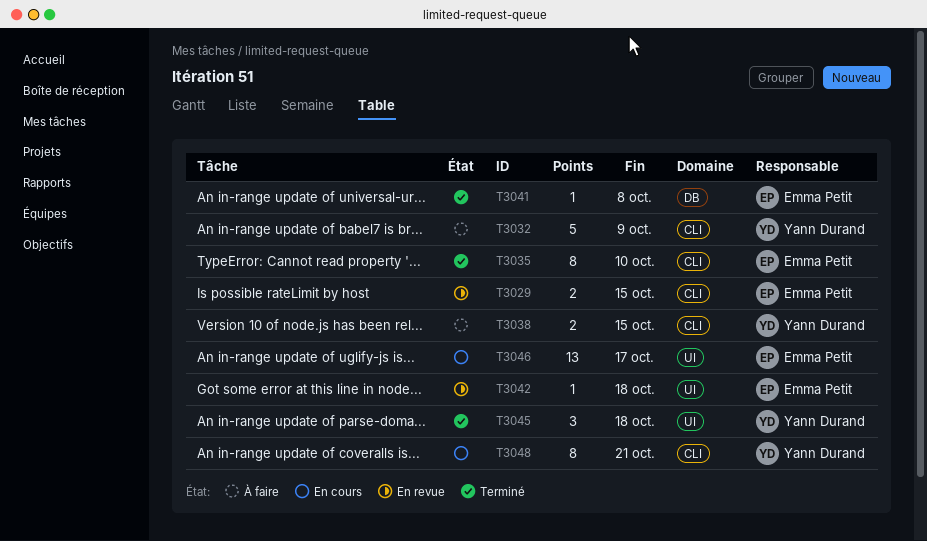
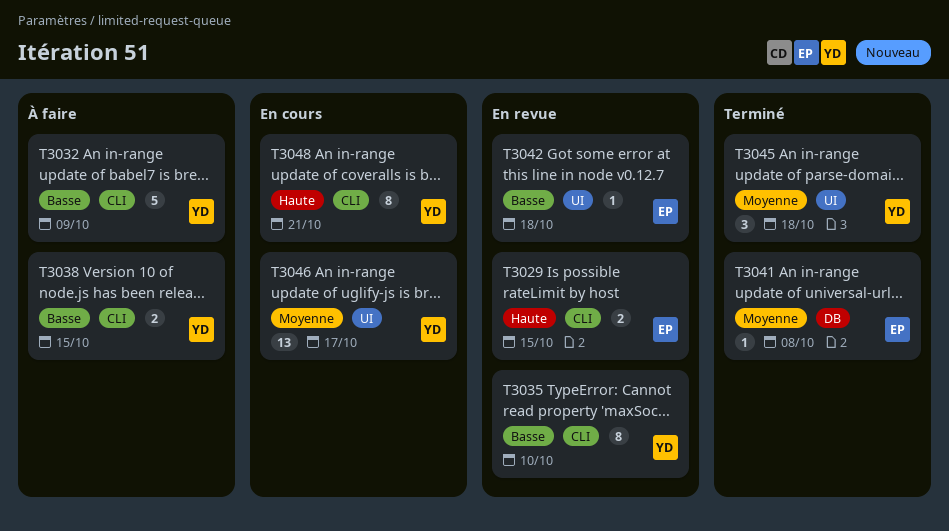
T3035, status: Terminé -> En revue
T3035, owner: Emma Petit -> Yann Durand
T3046, owner: Emma Petit -> Yann Durand

